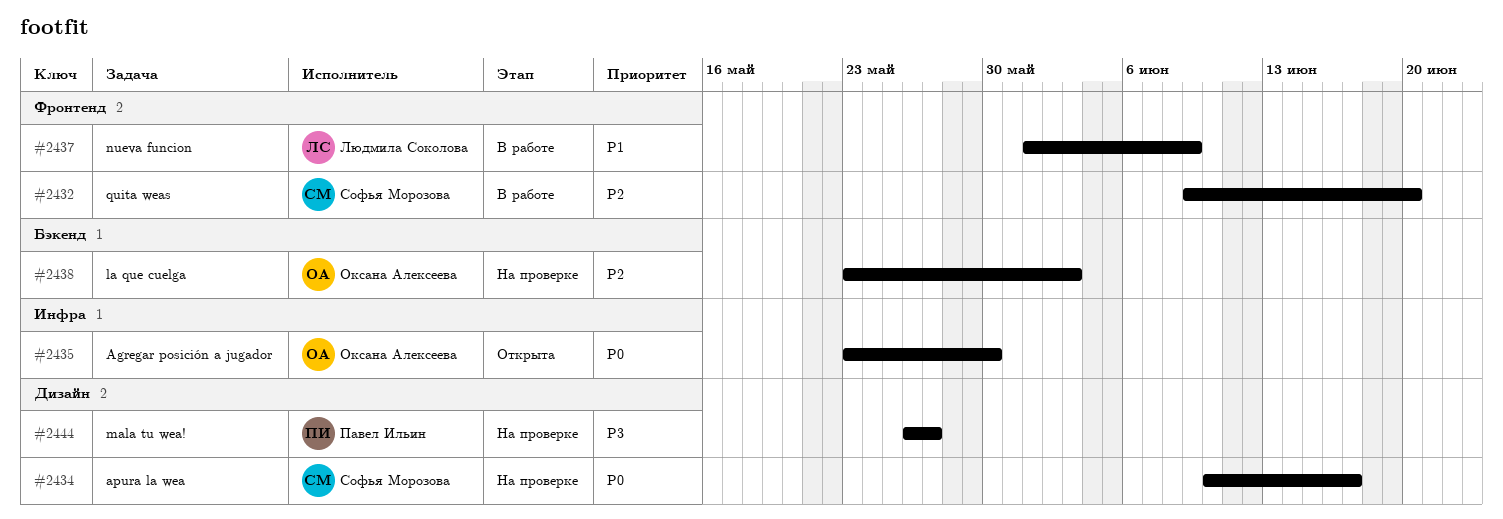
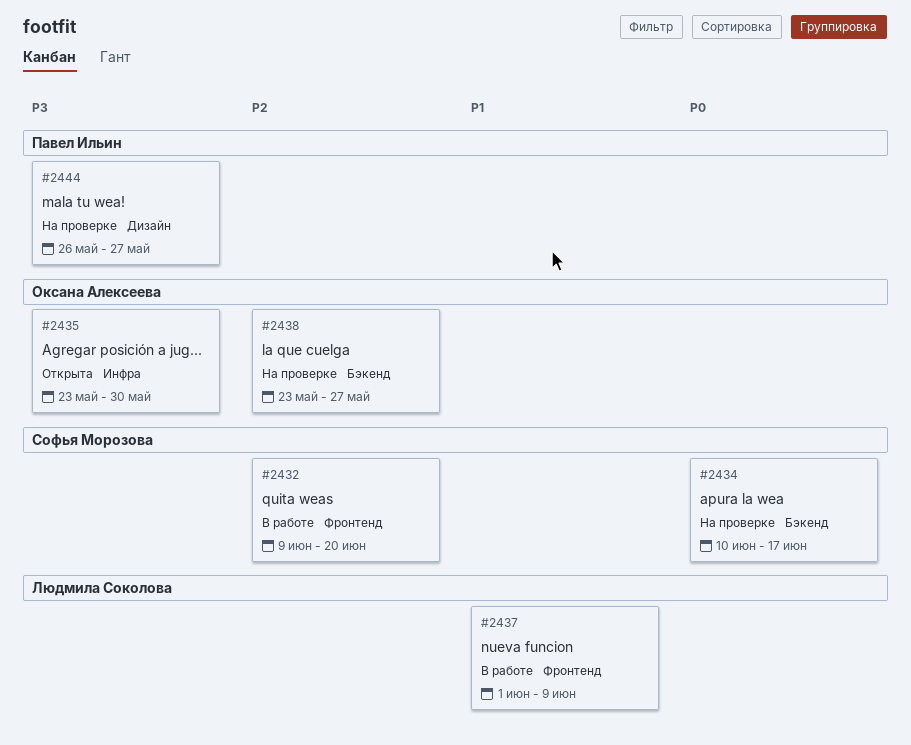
#2434, label: Дизайн -> Бэкенд
#2435, priority: P0 -> P3
#2438, due: Jun 3 -> May 27

